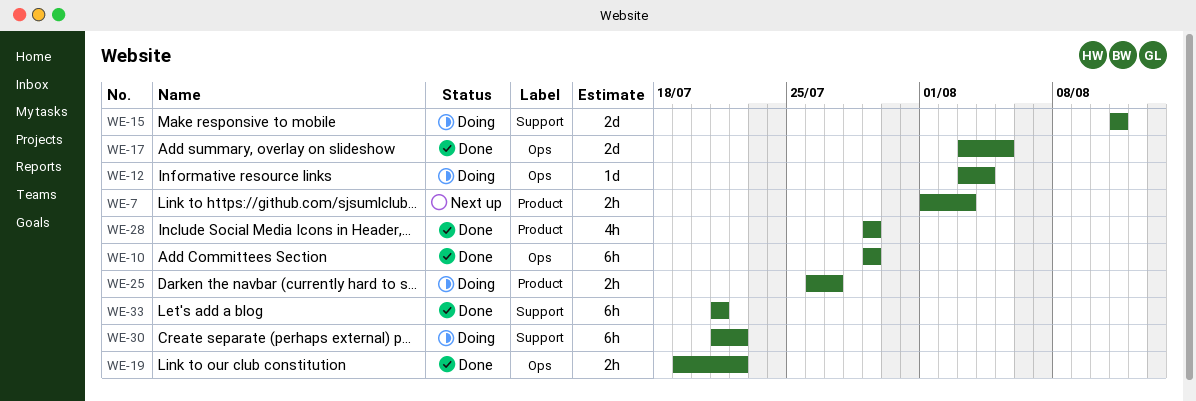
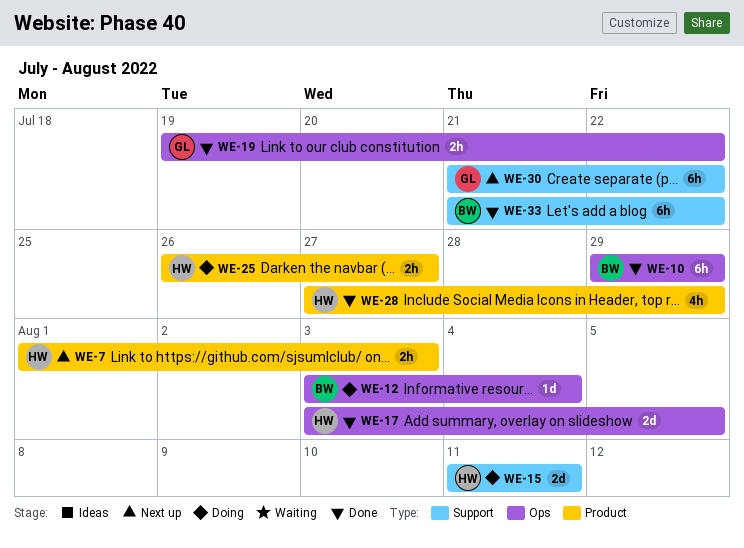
WE-28, start: Jul 29 -> Jul 27
WE-30, status: Doing -> Next up
WE-33, due: Jul 21 -> Jul 22

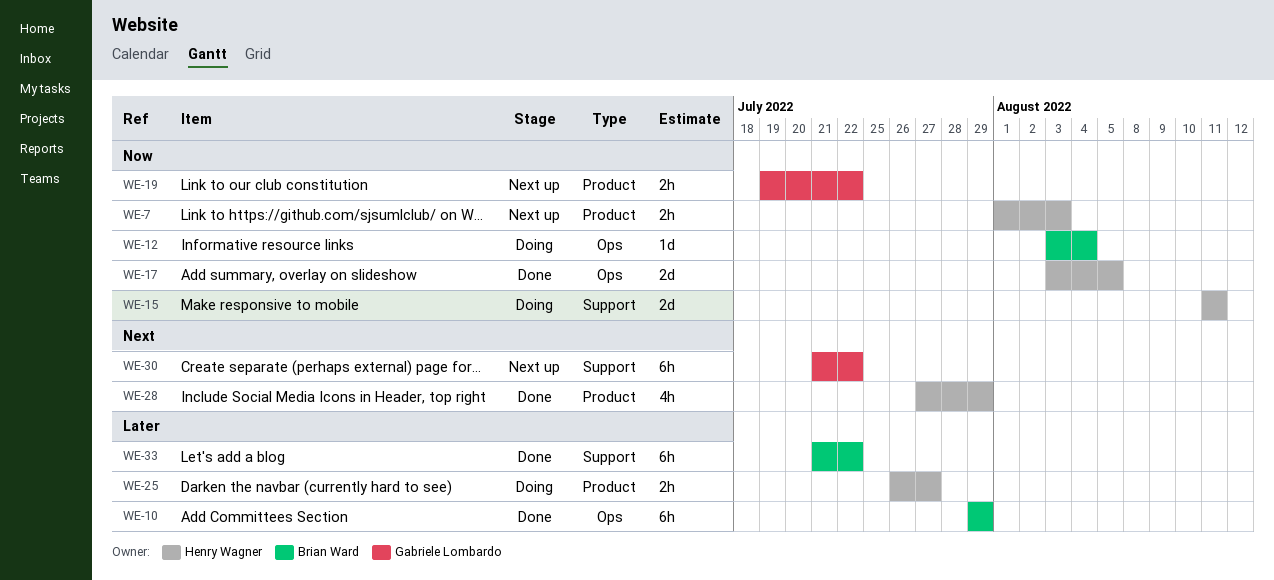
WE-19, status: Done -> Next up
WE-19, label: Ops -> Product

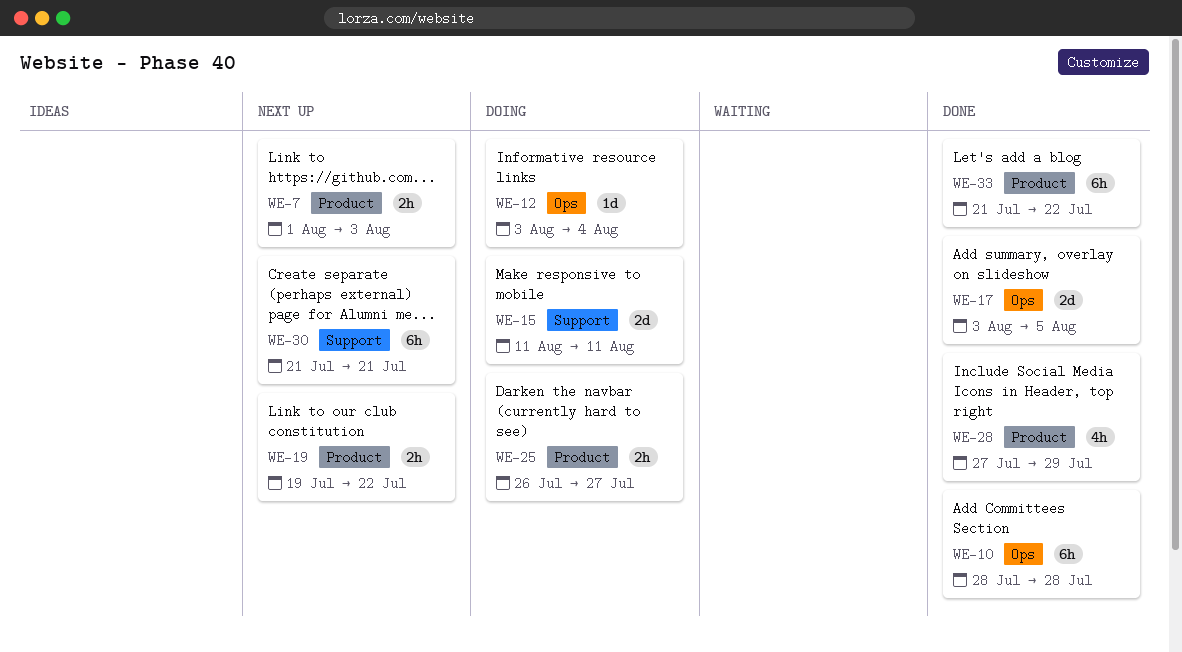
WE-10, start: Jul 29 -> Jul 28
WE-10, due: Jul 29 -> Jul 28
WE-30, due: Jul 22 -> Jul 21
WE-33, label: Support -> Product

